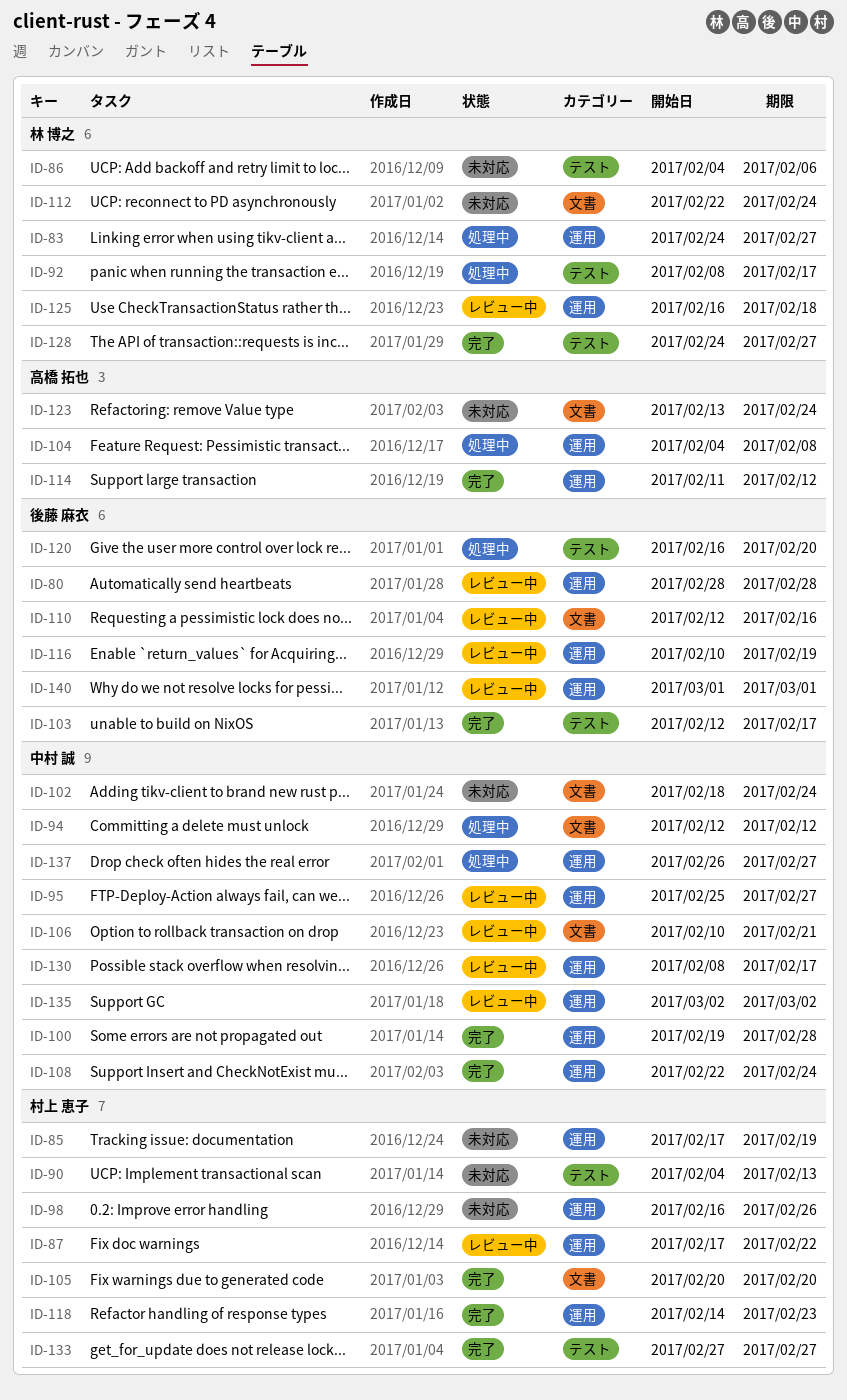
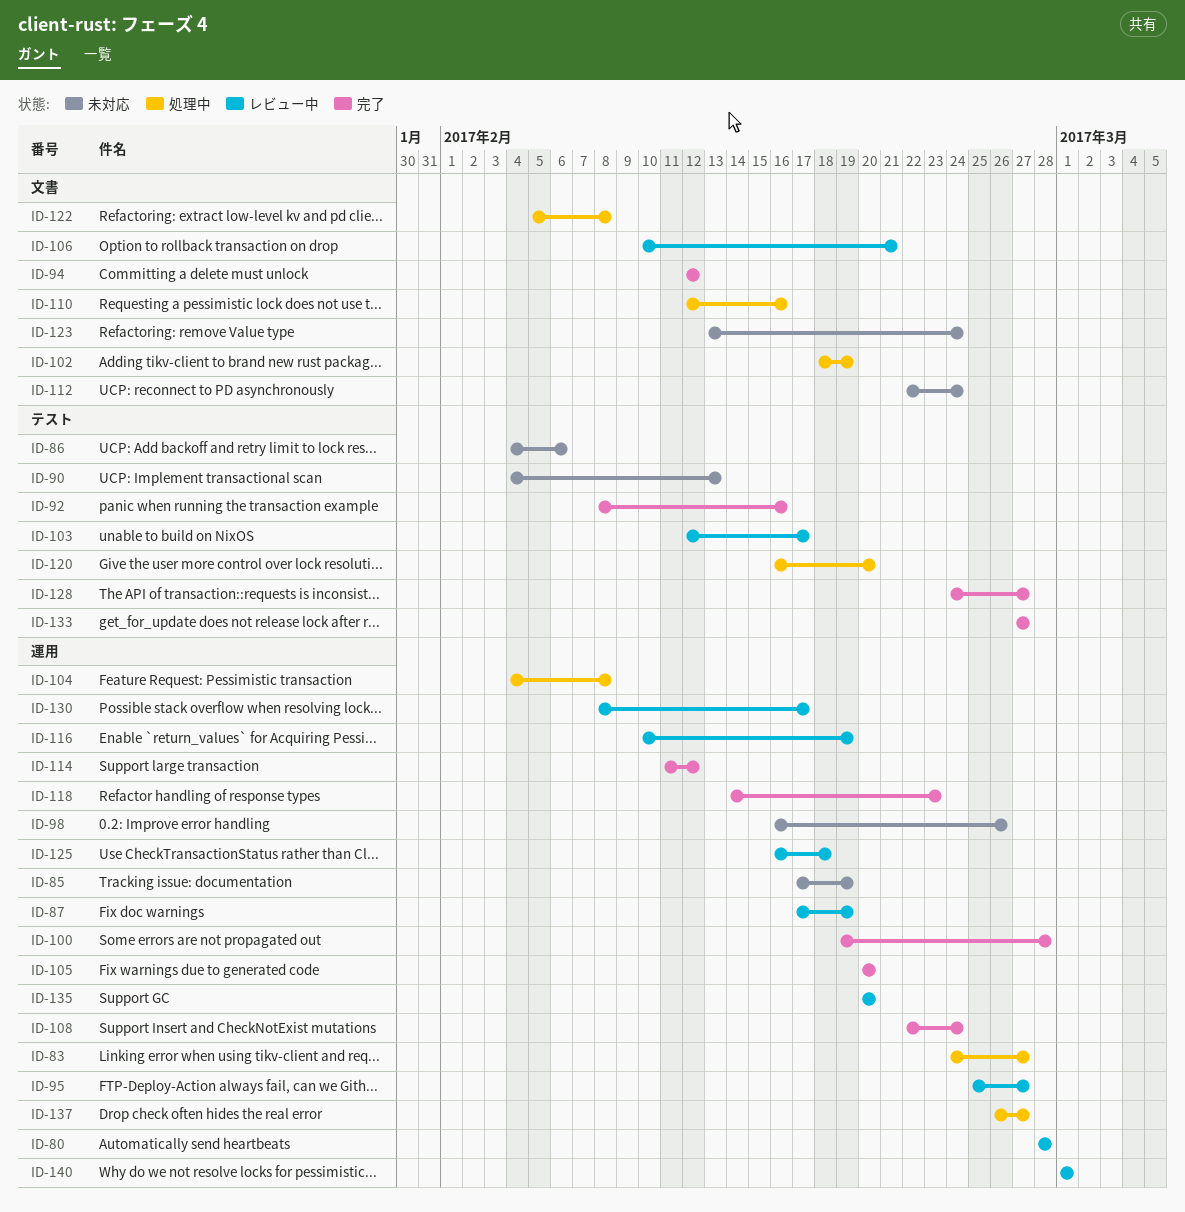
ID-87, due: Feb 22 -> Feb 19
ID-92, status: 処理中 -> 完了
ID-92, due: Feb 17 -> Feb 16
ID-94, status: 処理中 -> 完了
ID-102, status: 未対応 -> 処理中
ID-102, due: Feb 24 -> Feb 19
ID-103, status: 完了 -> レビュー中
ID-105, label: 文書 -> 運用
ID-110, status: レビュー中 -> 処理中
ID-122: none -> present
ID-135, start: Mar 2 -> Feb 20
ID-135, due: Mar 2 -> Feb 20

